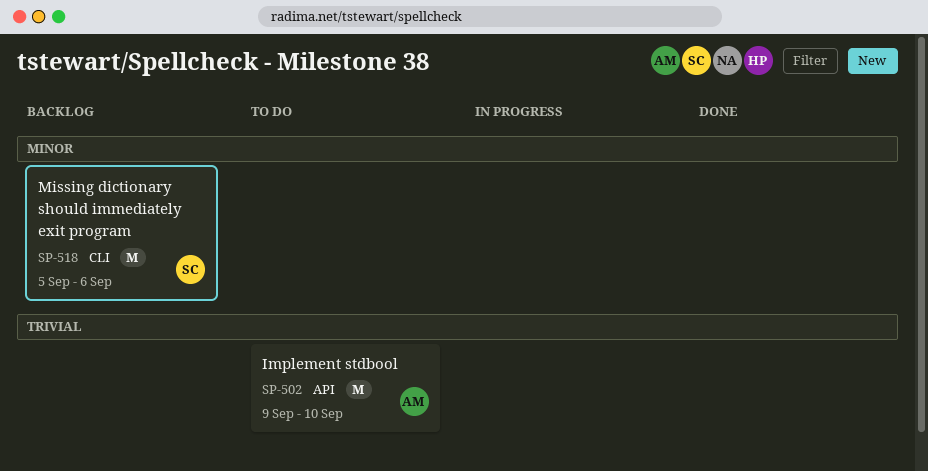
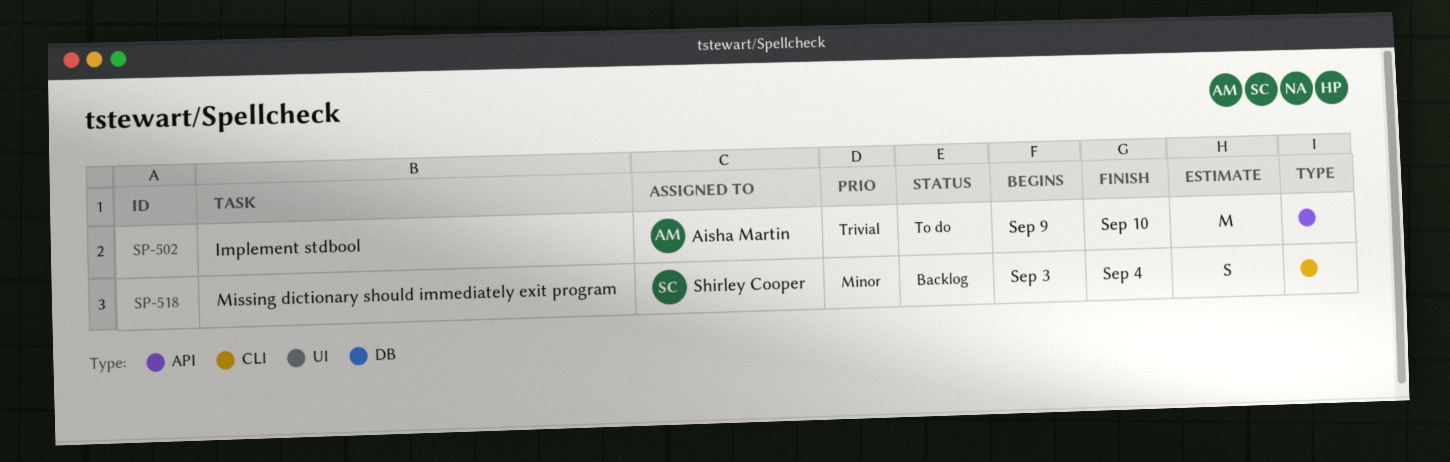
SP-518, estimate: M -> S
SP-518, start: Sep 5 -> Sep 3
SP-518, due: Sep 6 -> Sep 4

